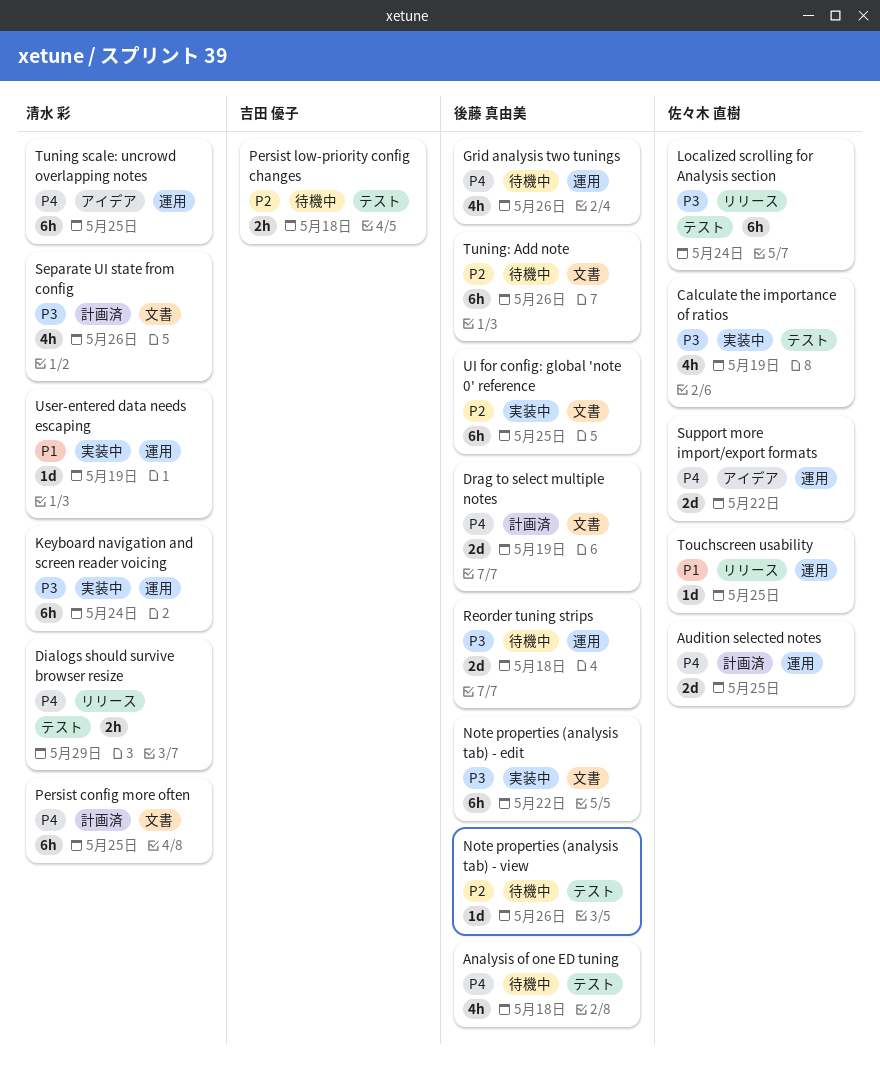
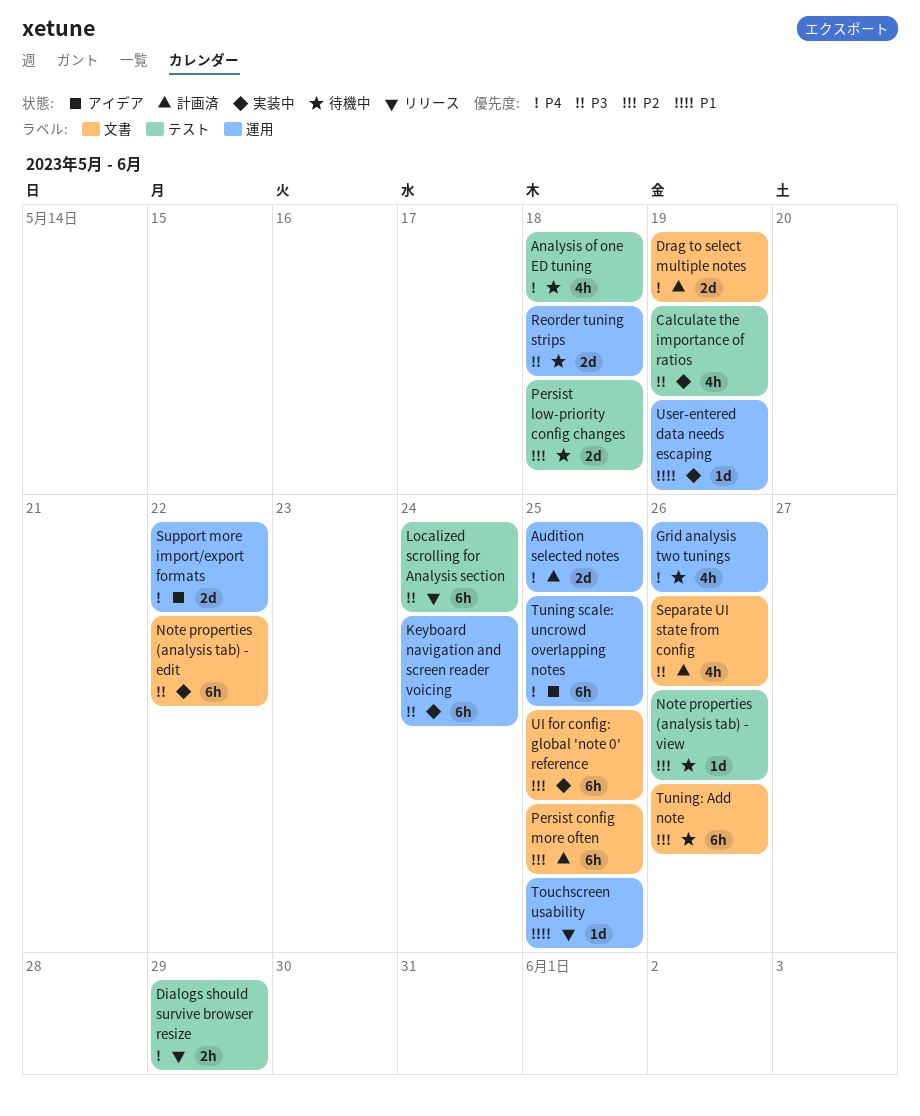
Persist config more often, priority: P4 -> P2
Persist low-priority config changes, estimate: 2h -> 2d

